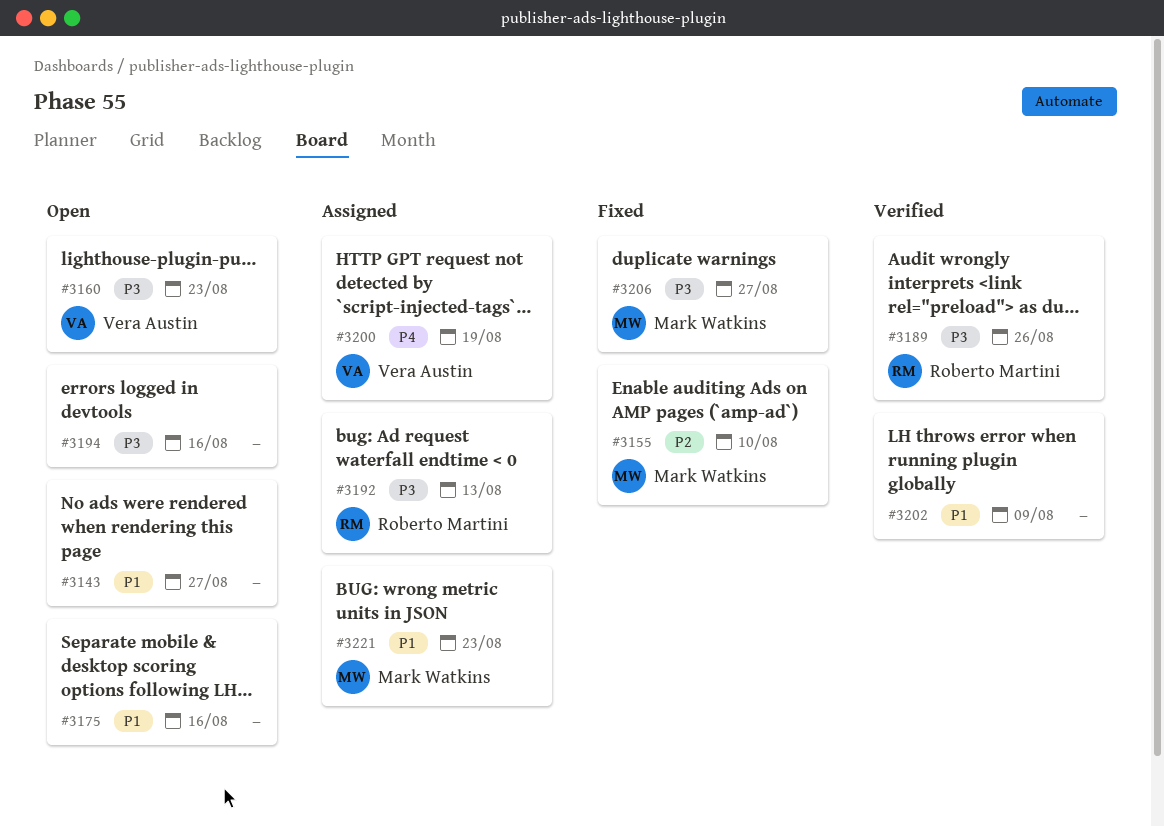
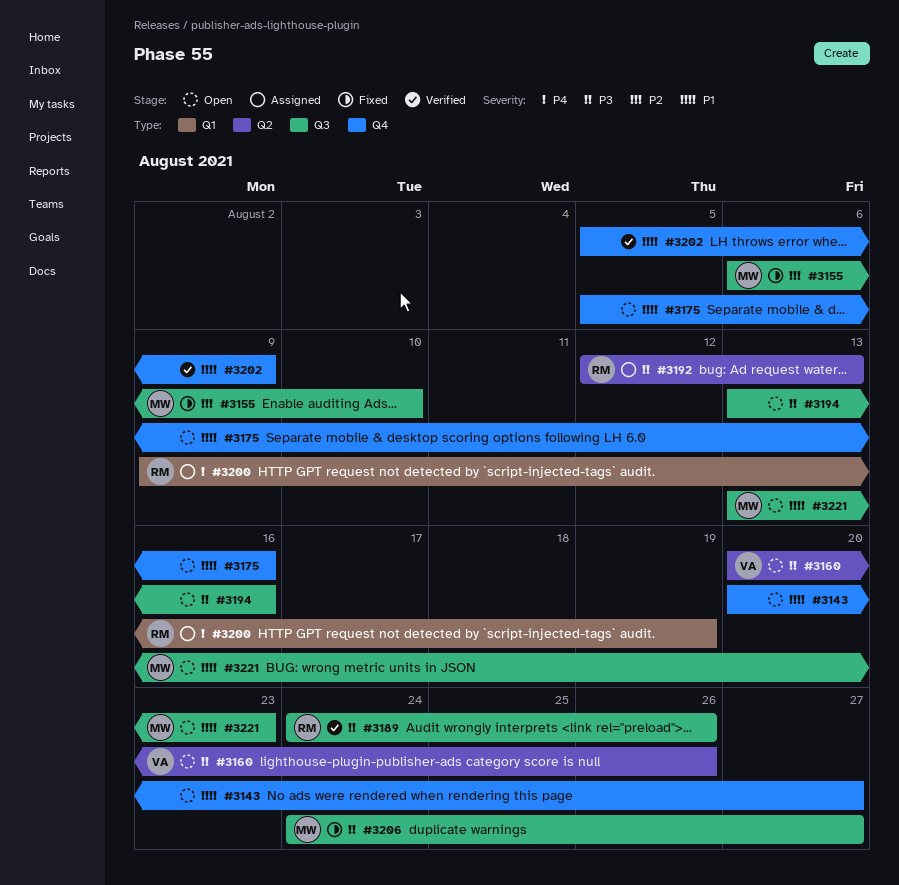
#3160, due: Aug 23 -> Aug 26
#3200, owner: Vera Austin -> Roberto Martini
#3221, status: Assigned -> Open

